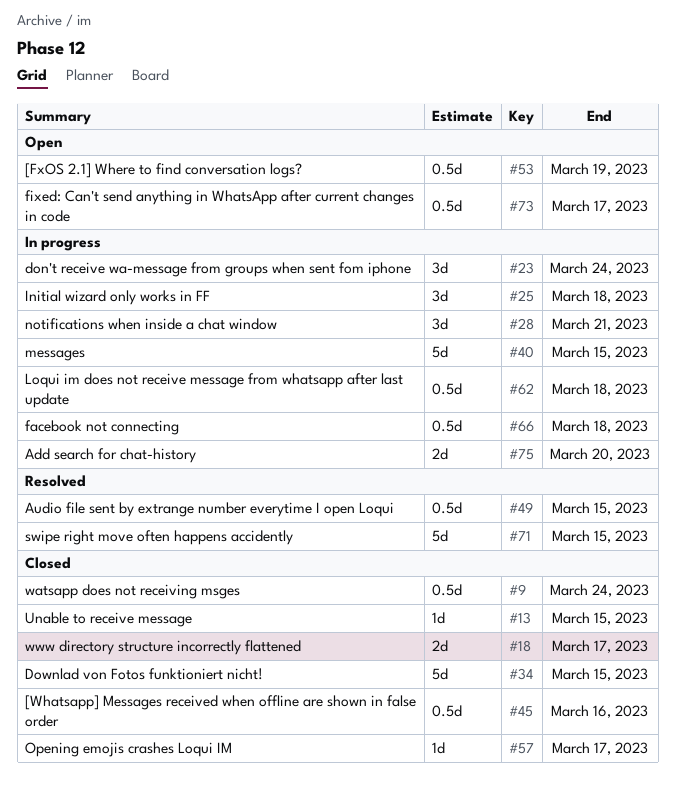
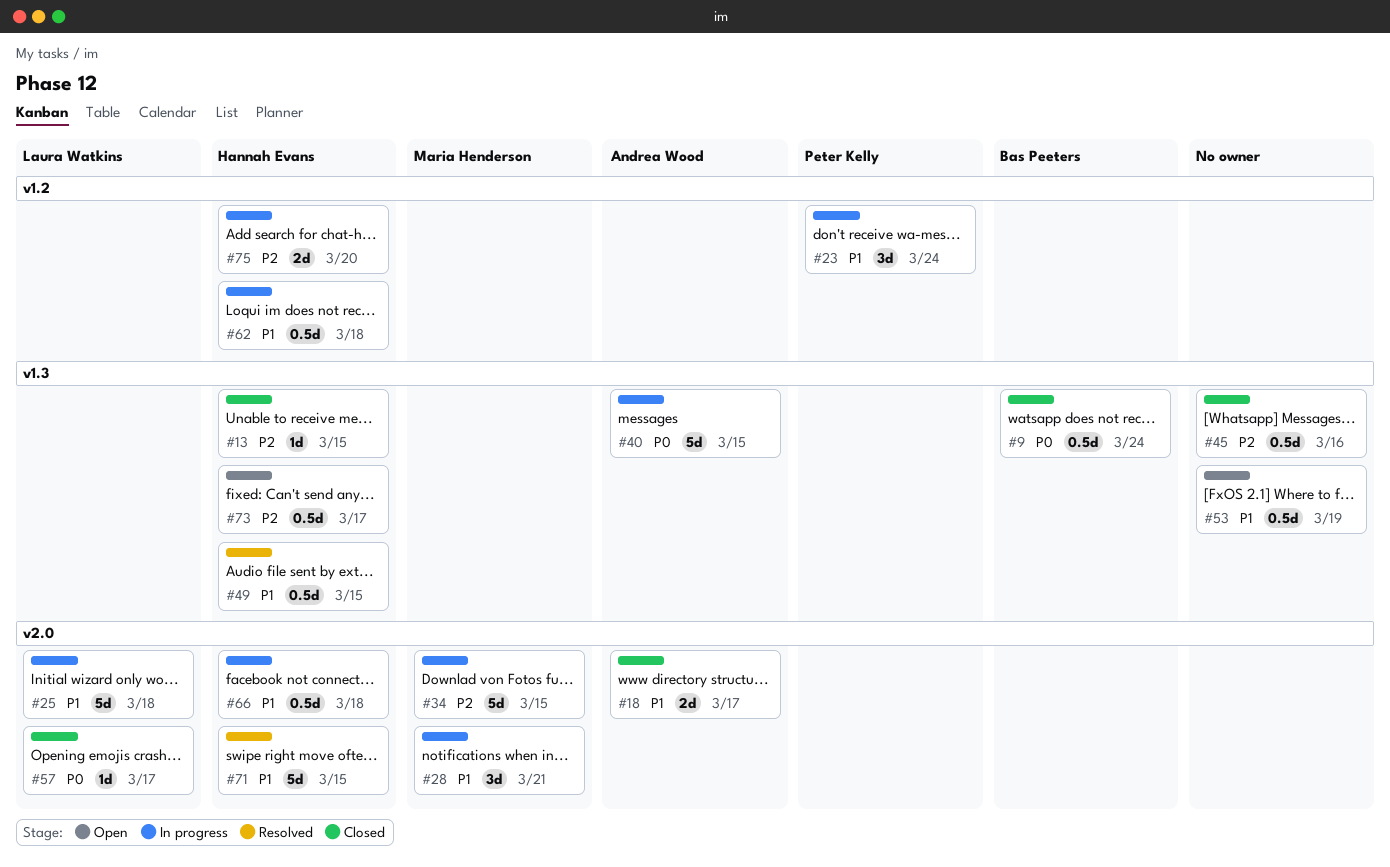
#25, estimate: 3d -> 5d
#34, status: Closed -> In progress

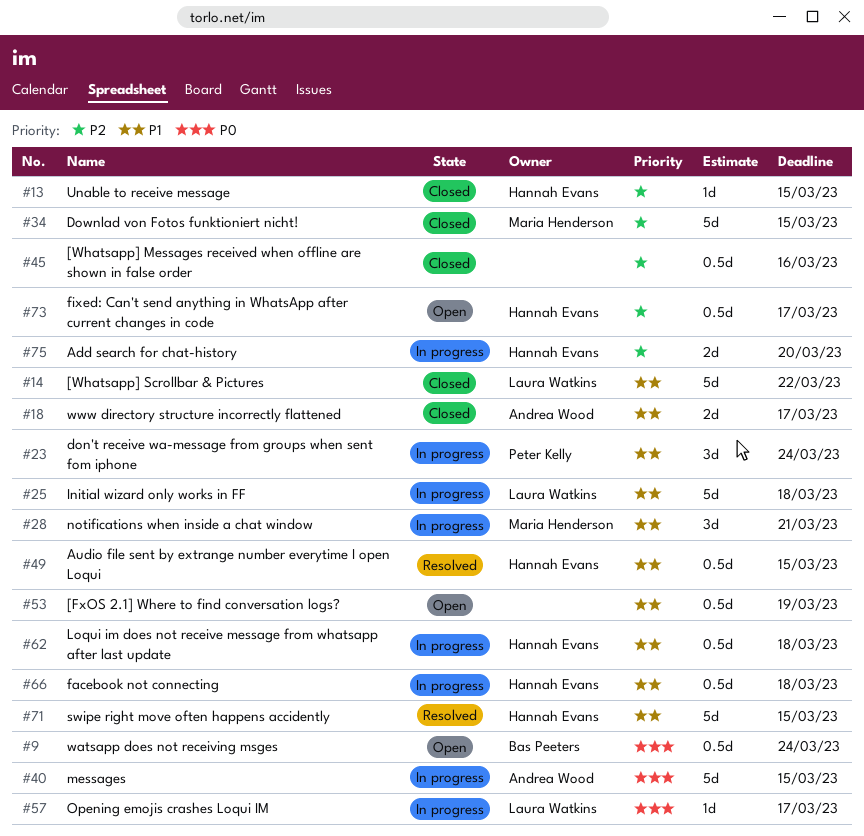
#9, status: Closed -> Open
#14: none -> present
#34, status: In progress -> Closed
#57, status: Closed -> In progress

